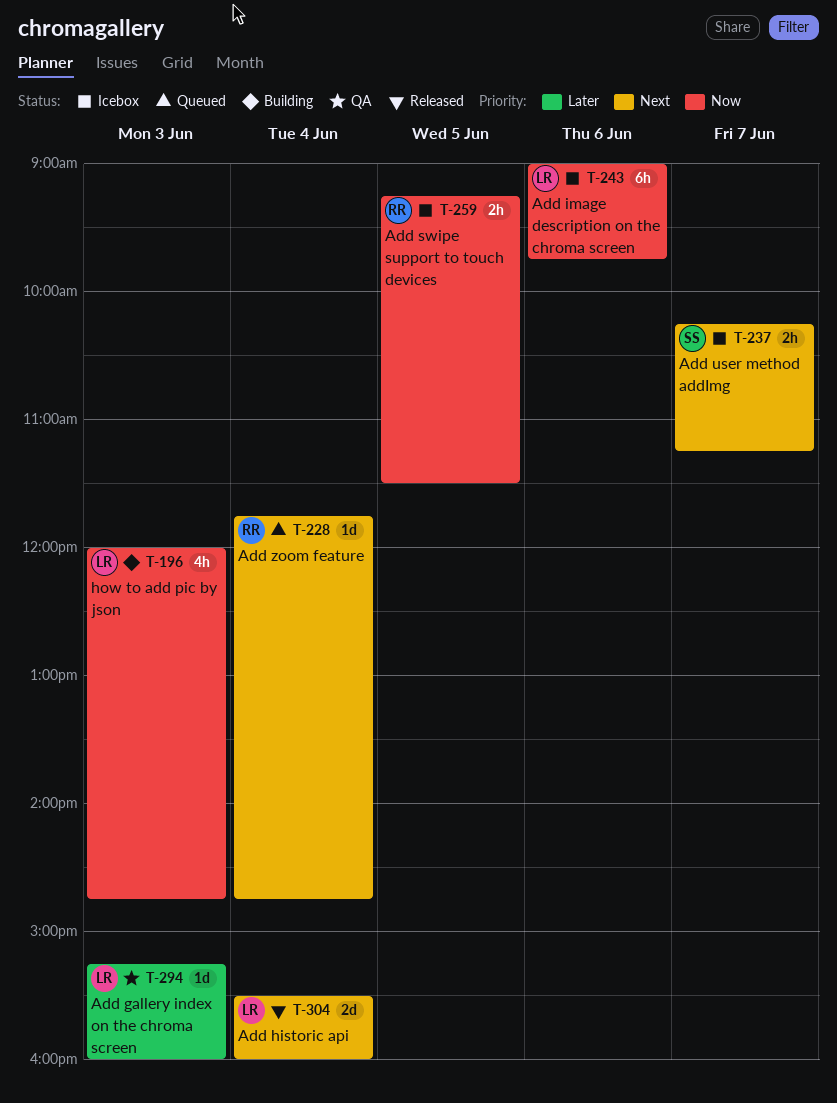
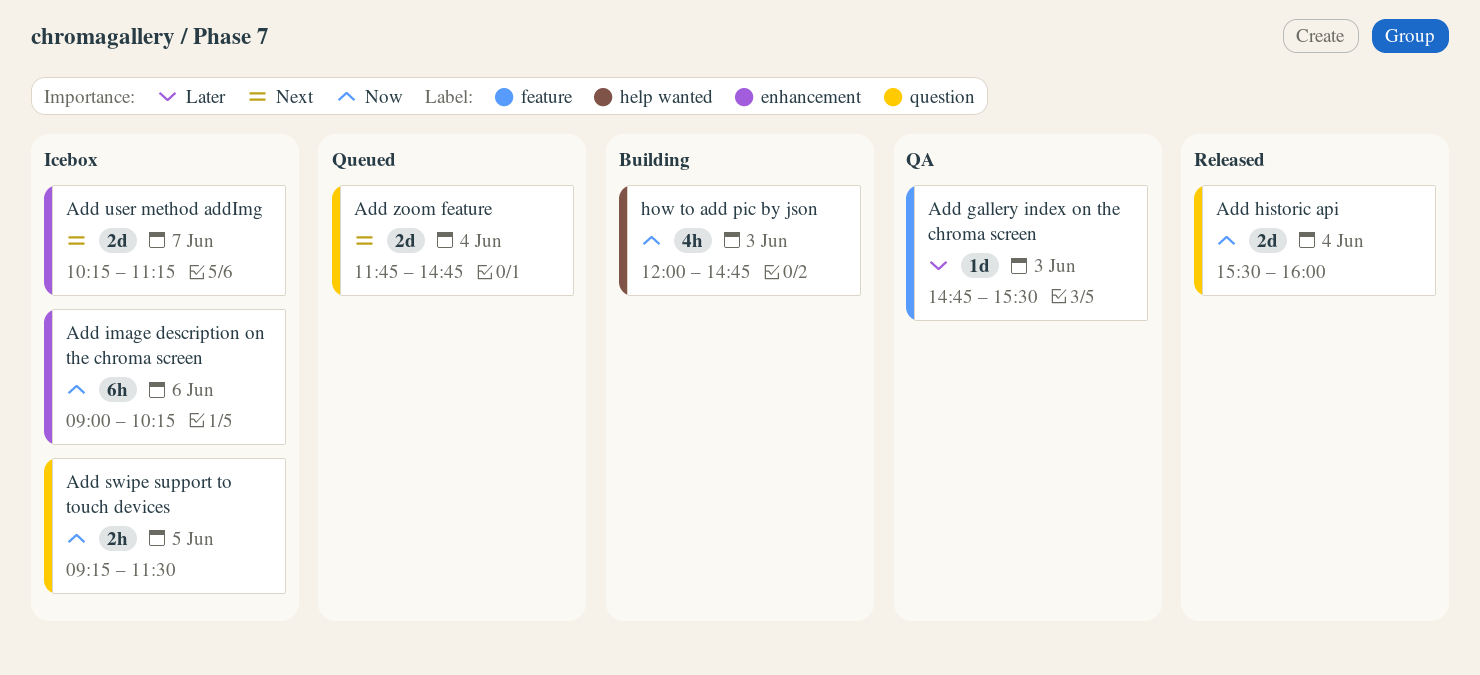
Add gallery index on the chroma screen, begins: 15:15 -> 14:45
Add gallery index on the chroma screen, ends: 16:00 -> 15:30
Add historic api, priority: Next -> Now
Add image description on the chroma screen, ends: 09:45 -> 10:15
Add user method addImg, estimate: 2h -> 2d
Add zoom feature, estimate: 1d -> 2d

